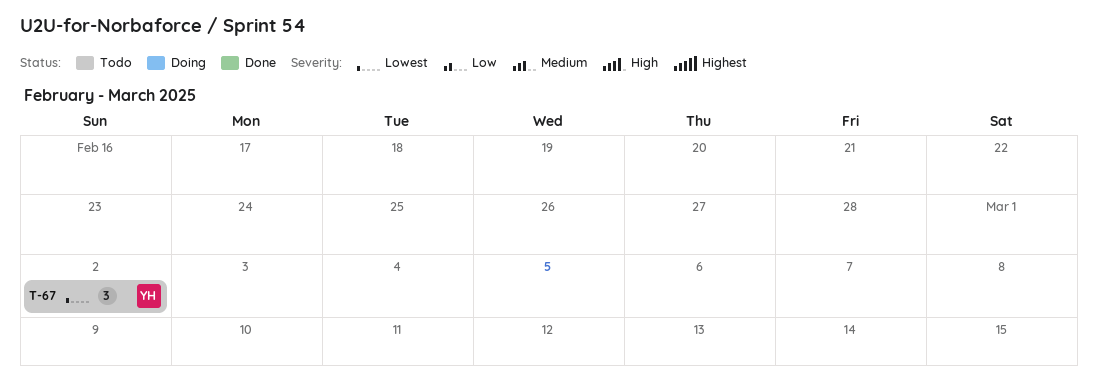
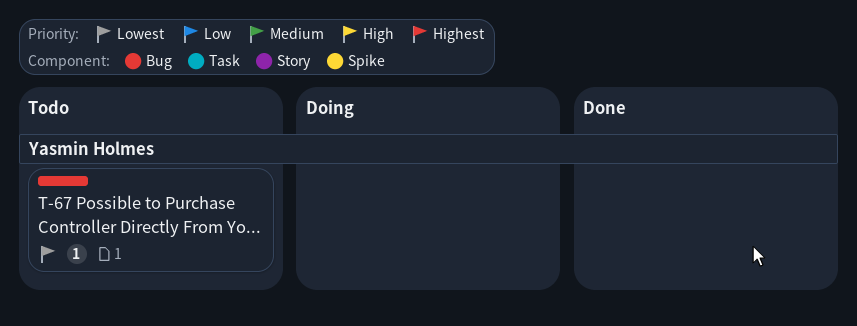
T-67, estimate: 3 -> 1

